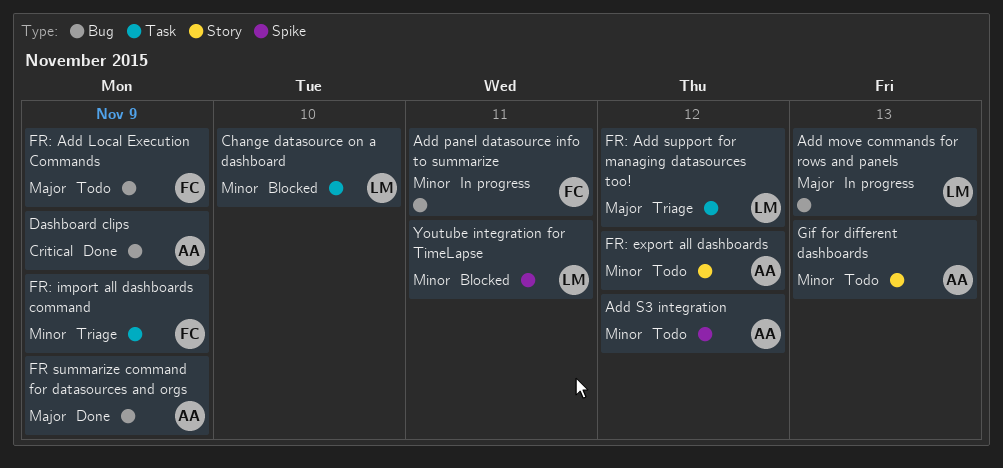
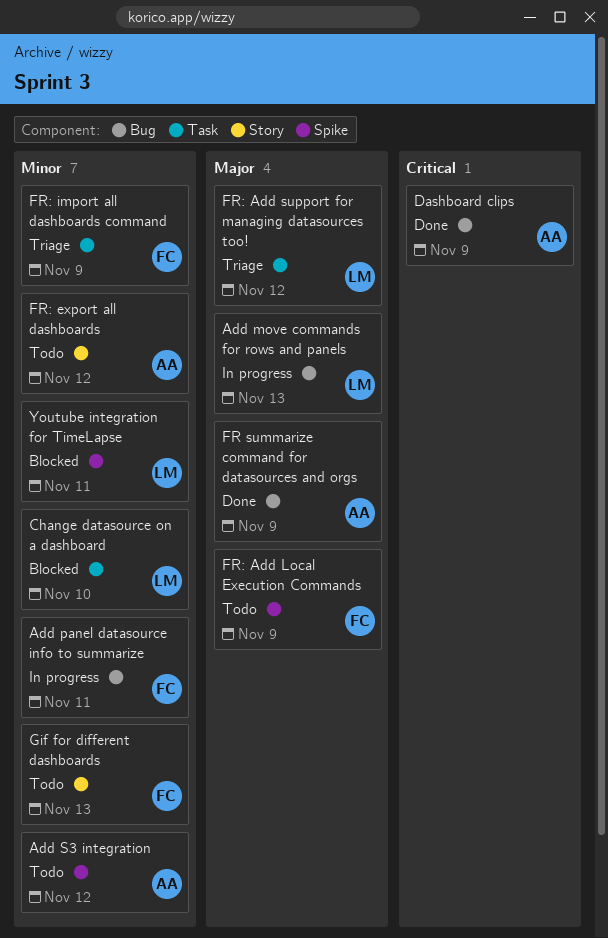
FR: Add Local Execution Commands, label: Bug -> Spike
Gif for different dashboards, owner: AA -> FC

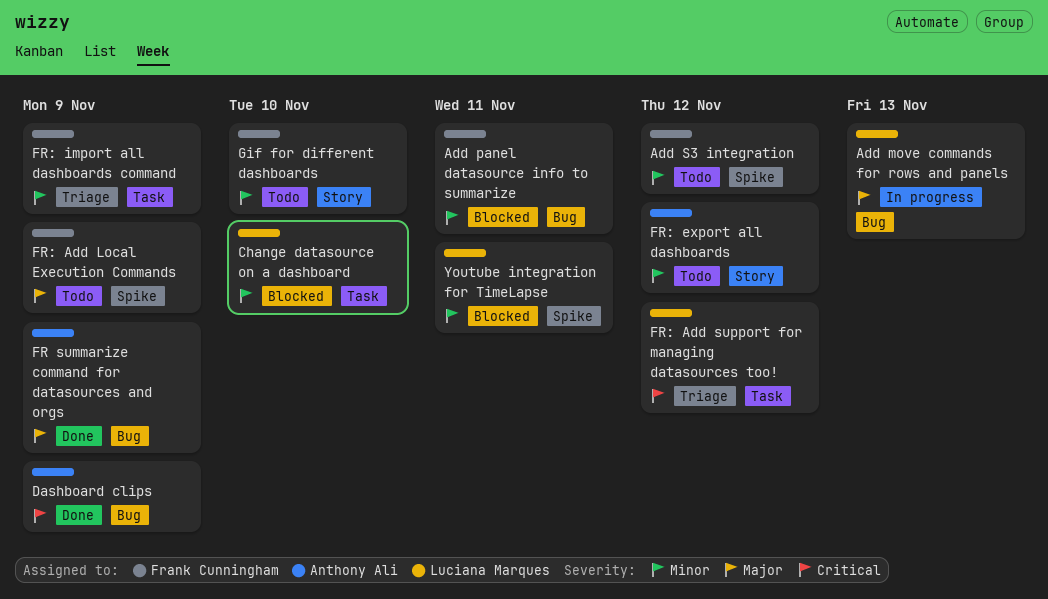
Add panel datasource info to summarize, status: In progress -> Blocked
Add S3 integration, owner: Anthony Ali -> Frank Cunningham
FR: Add support for managing datasources too!, priority: Major -> Critical
Gif for different dashboards, due: Nov 13 -> Nov 10

